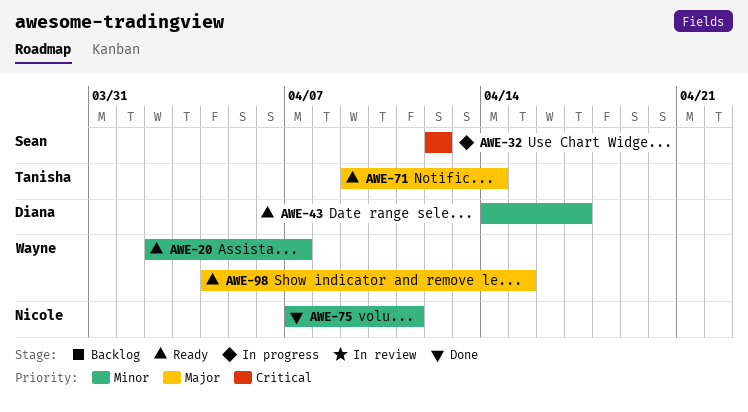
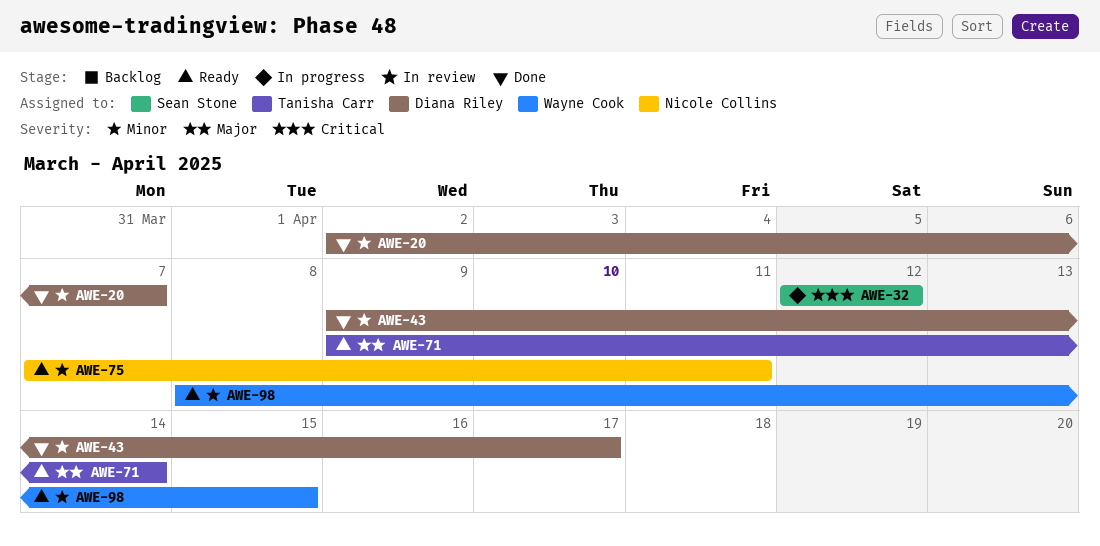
AWE-20, status: Ready -> Done
AWE-20, owner: Wayne Cook -> Diana Riley
AWE-43, status: Ready -> Done
AWE-43, start: Apr 14 -> Apr 9
AWE-75, status: Done -> Ready
AWE-98, priority: Major -> Minor
AWE-98, start: Apr 4 -> Apr 8

